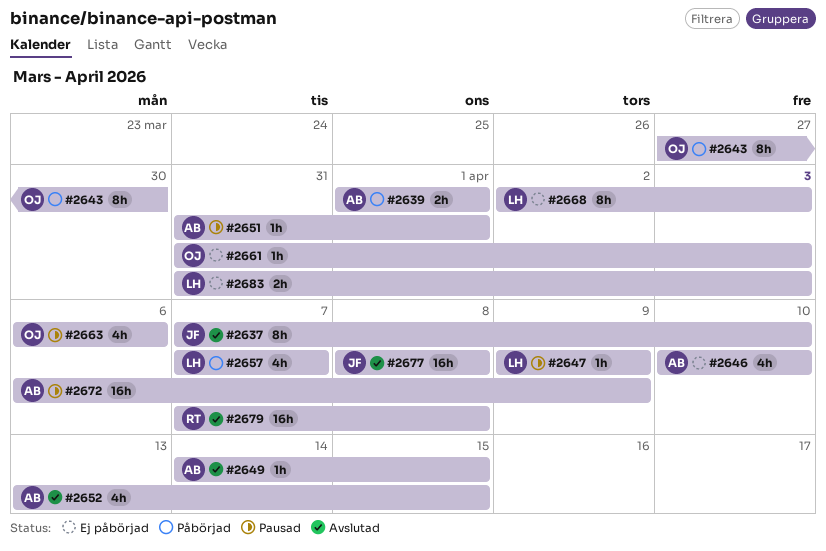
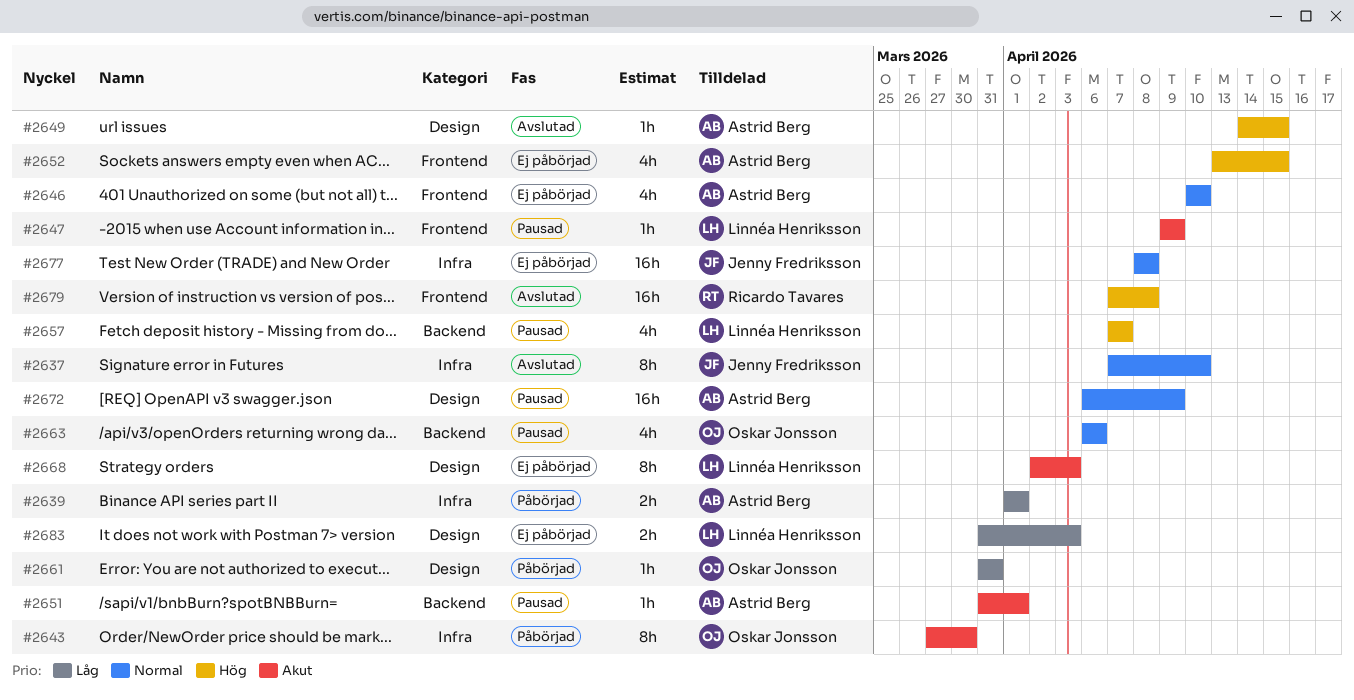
#2652, status: Avslutad -> Ej påbörjad
#2657, status: Påbörjad -> Pausad
#2661, status: Ej påbörjad -> Påbörjad
#2661, due: Apr 3 -> Mar 31
#2677, status: Avslutad -> Ej påbörjad

